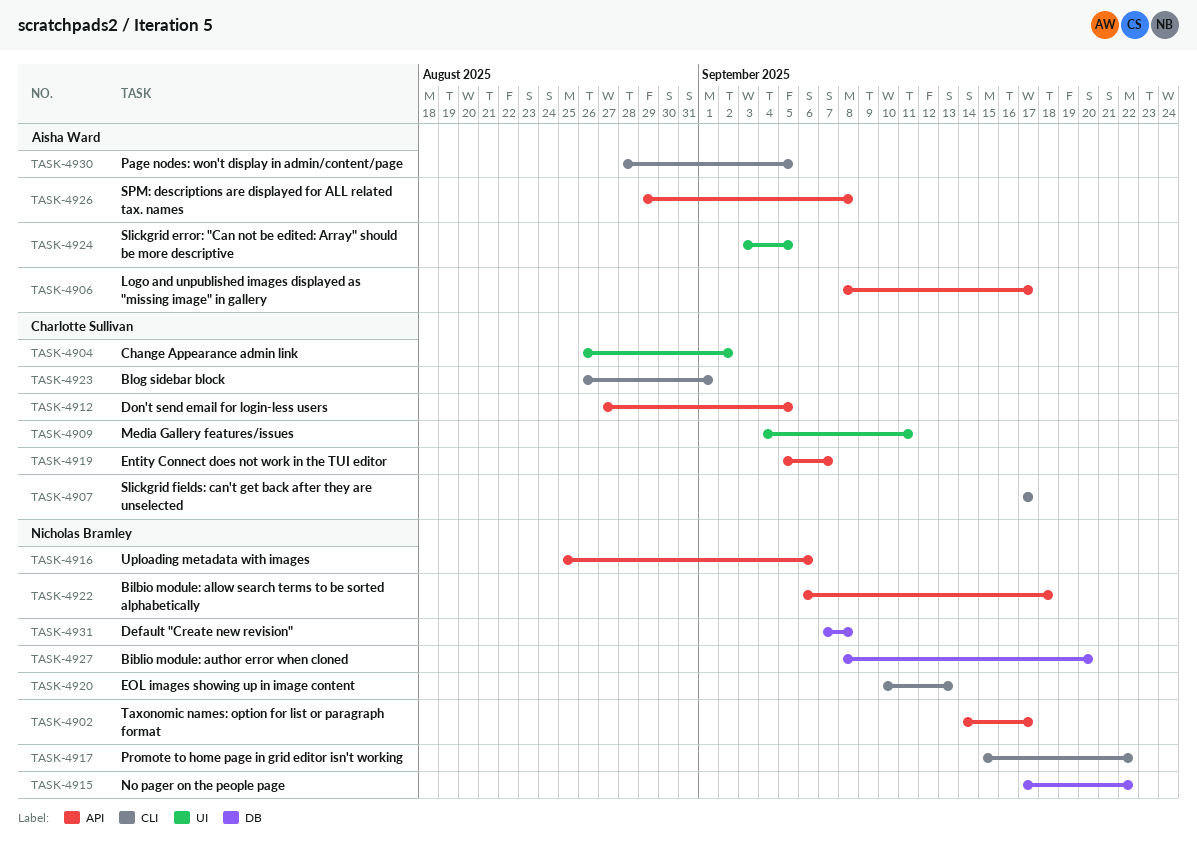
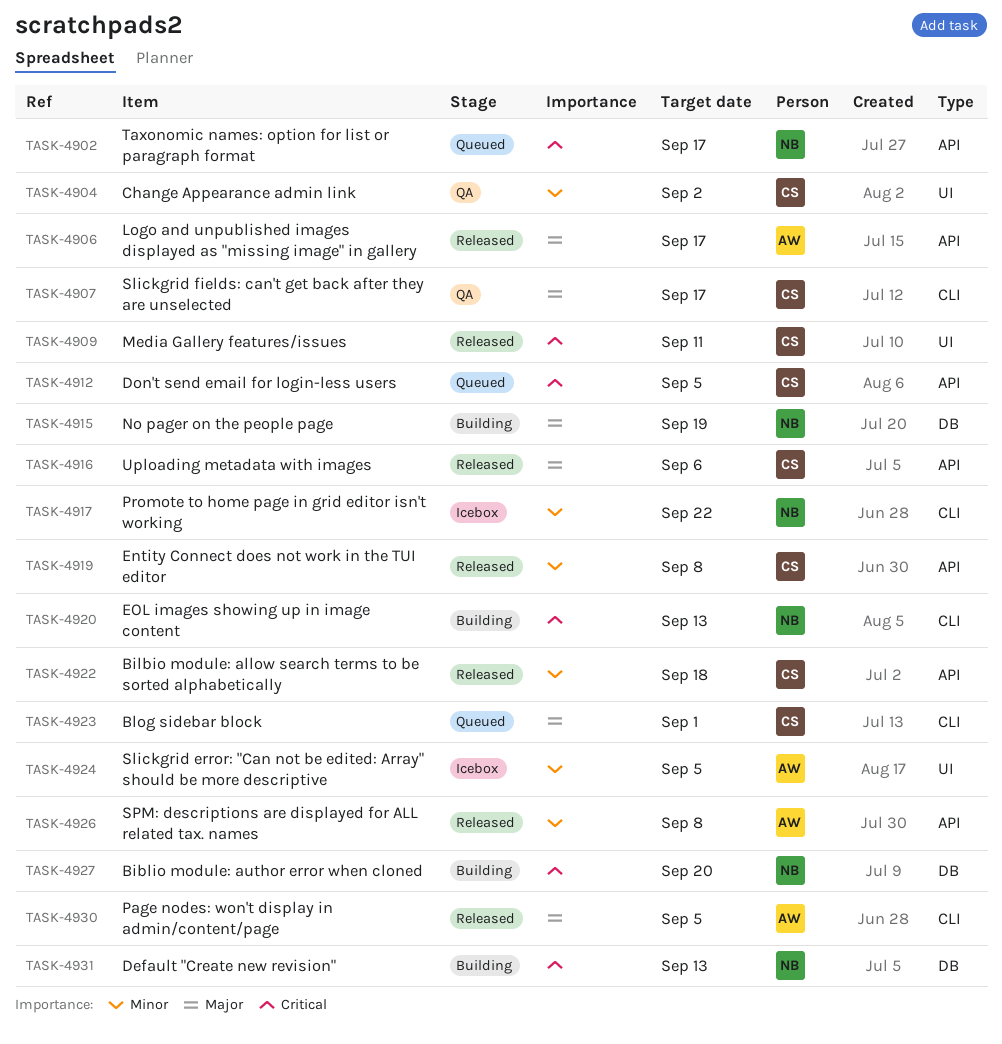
TASK-4915, due: Sep 22 -> Sep 19
TASK-4916, owner: Nicholas Bramley -> Charlotte Sullivan
TASK-4919, due: Sep 7 -> Sep 8
TASK-4922, owner: Nicholas Bramley -> Charlotte Sullivan
TASK-4931, due: Sep 8 -> Sep 13

